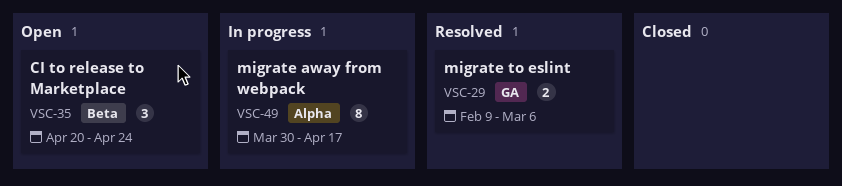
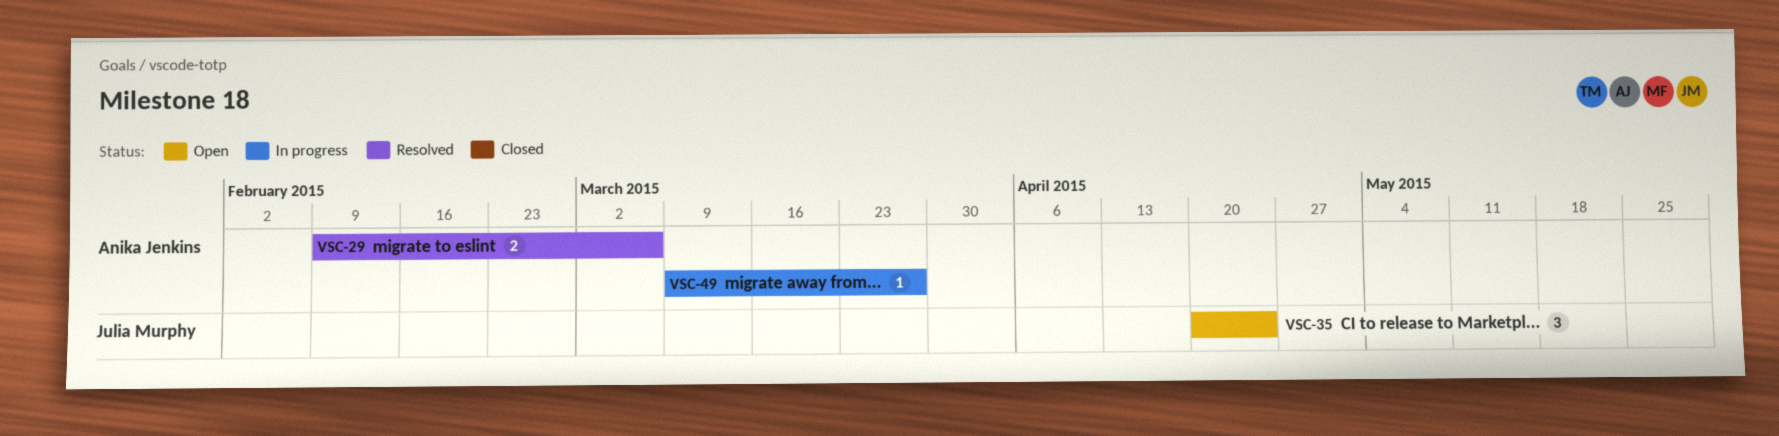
VSC-49, estimate: 8 -> 1
VSC-49, start: Mar 30 -> Mar 9
VSC-49, due: Apr 17 -> Mar 27

